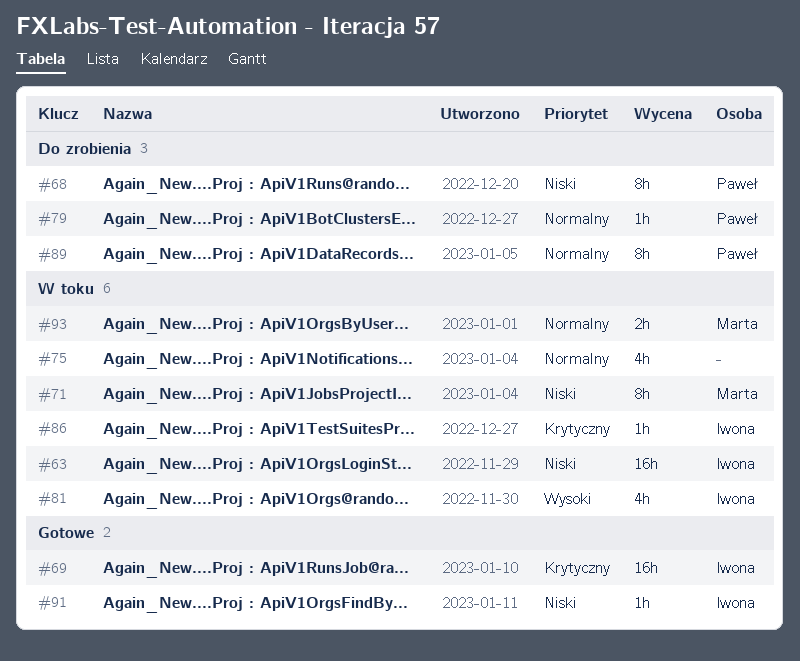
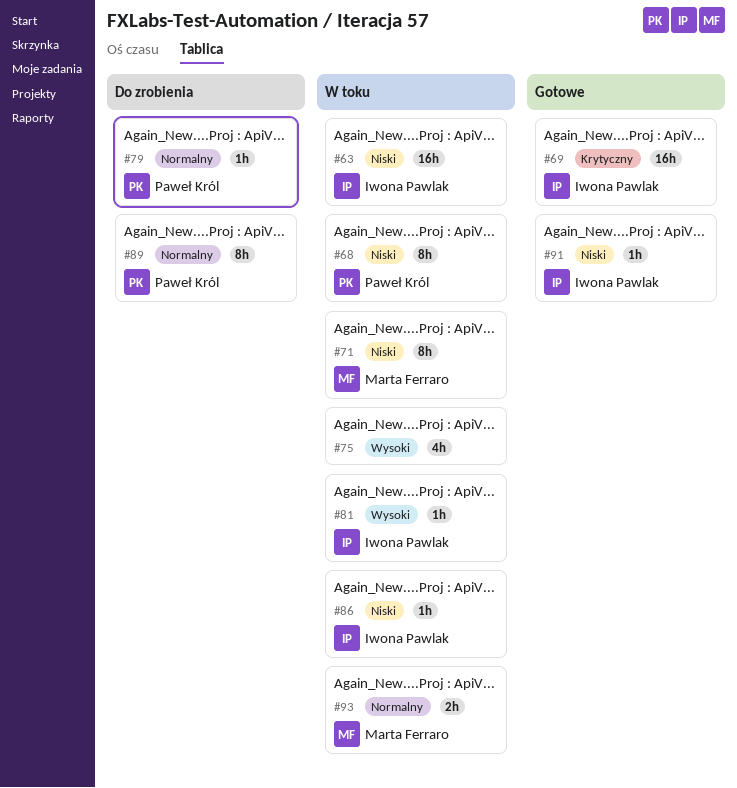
#68, status: Do zrobienia -> W toku
#75, priority: Normalny -> Wysoki
#81, estimate: 4h -> 1h
#86, priority: Krytyczny -> Niski

